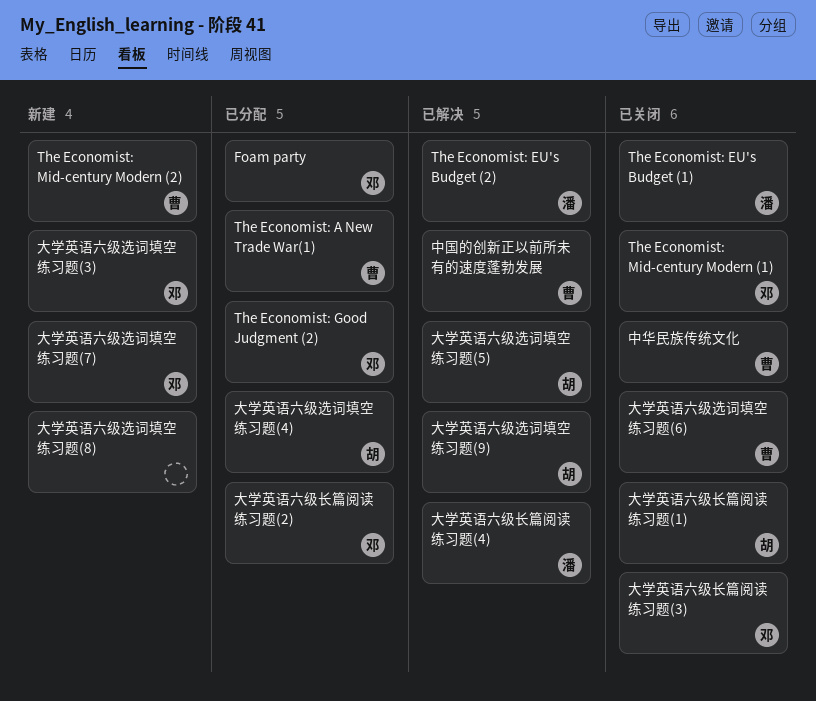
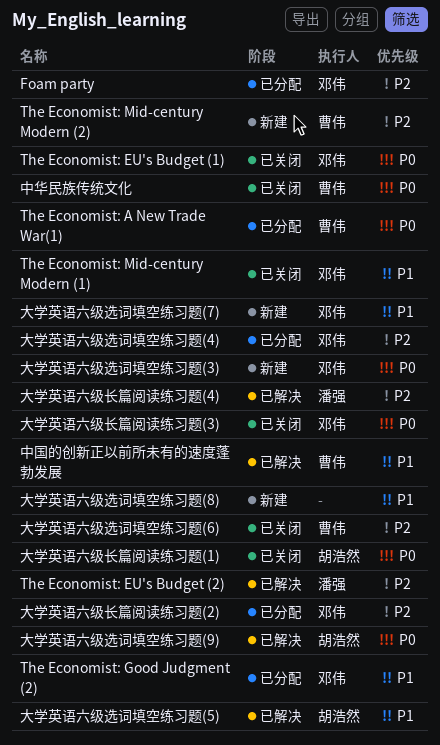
The Economist: EU's Budget (1), owner: 潘强 -> 邓伟
大学英语六级选词填空练习题(4), owner: 胡浩然 -> 邓伟

